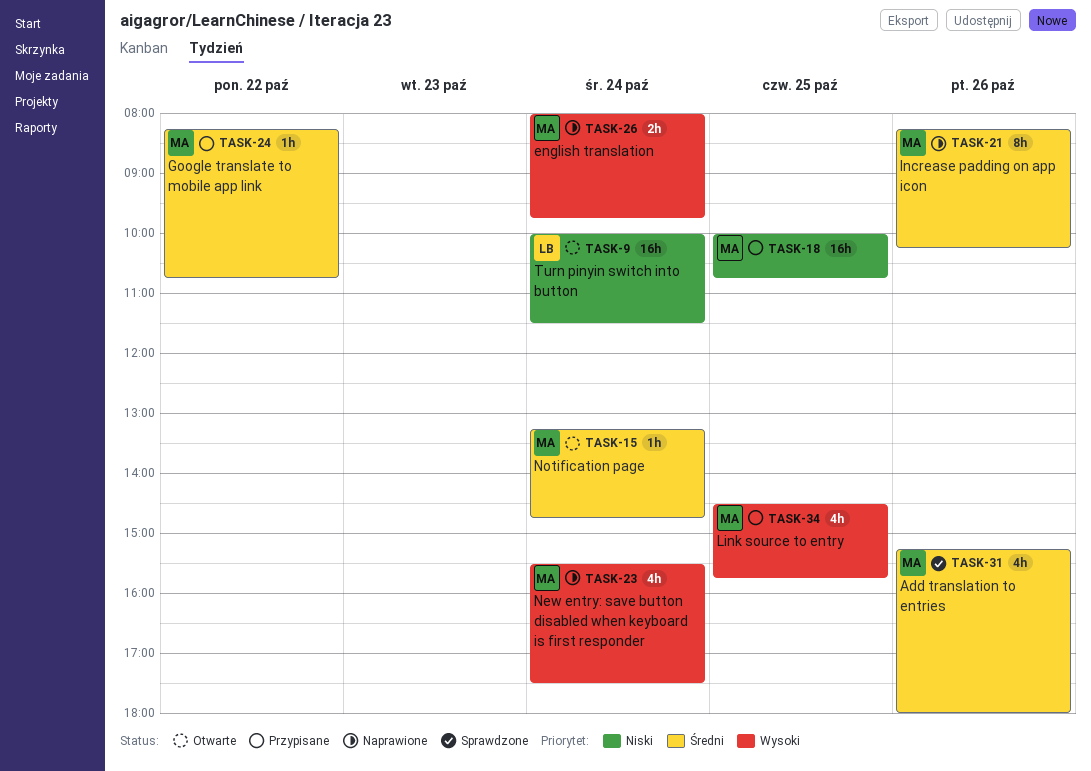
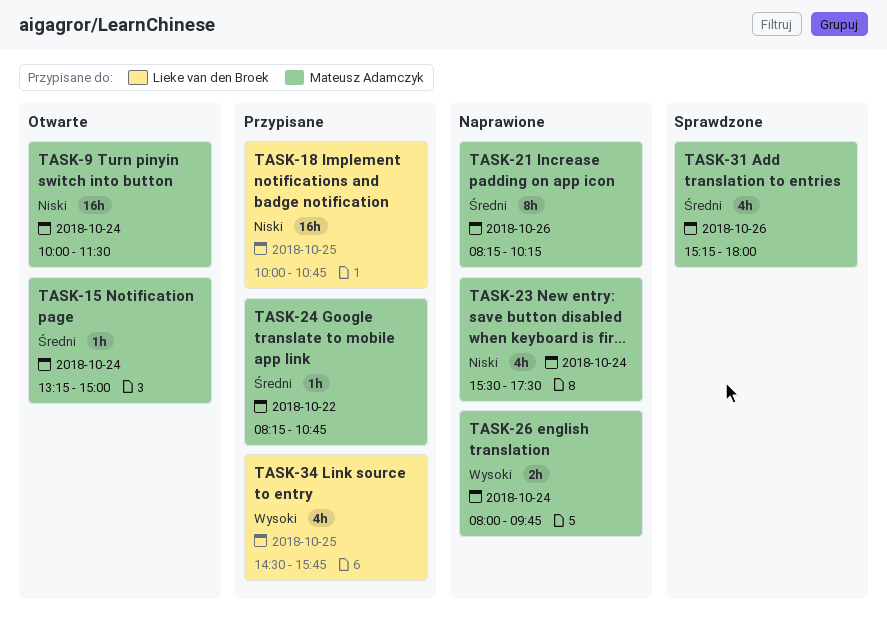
TASK-9, owner: Lieke van den Broek -> Mateusz Adamczyk
TASK-15, ends: 14:45 -> 15:00
TASK-18, owner: Mateusz Adamczyk -> Lieke van den Broek
TASK-23, priority: Wysoki -> Niski
TASK-34, owner: Mateusz Adamczyk -> Lieke van den Broek

